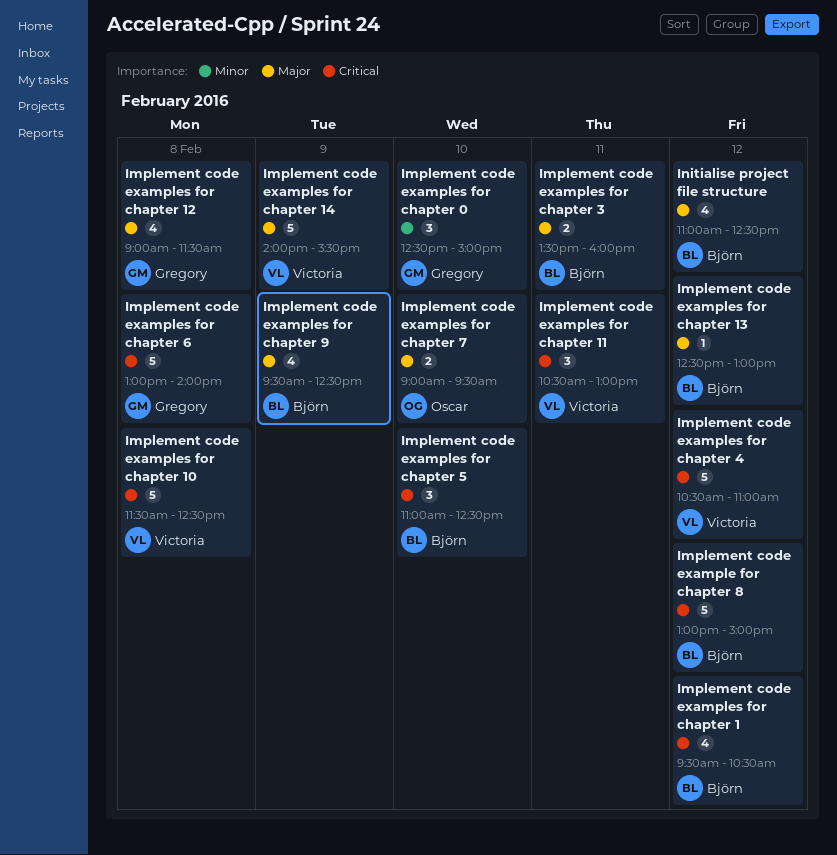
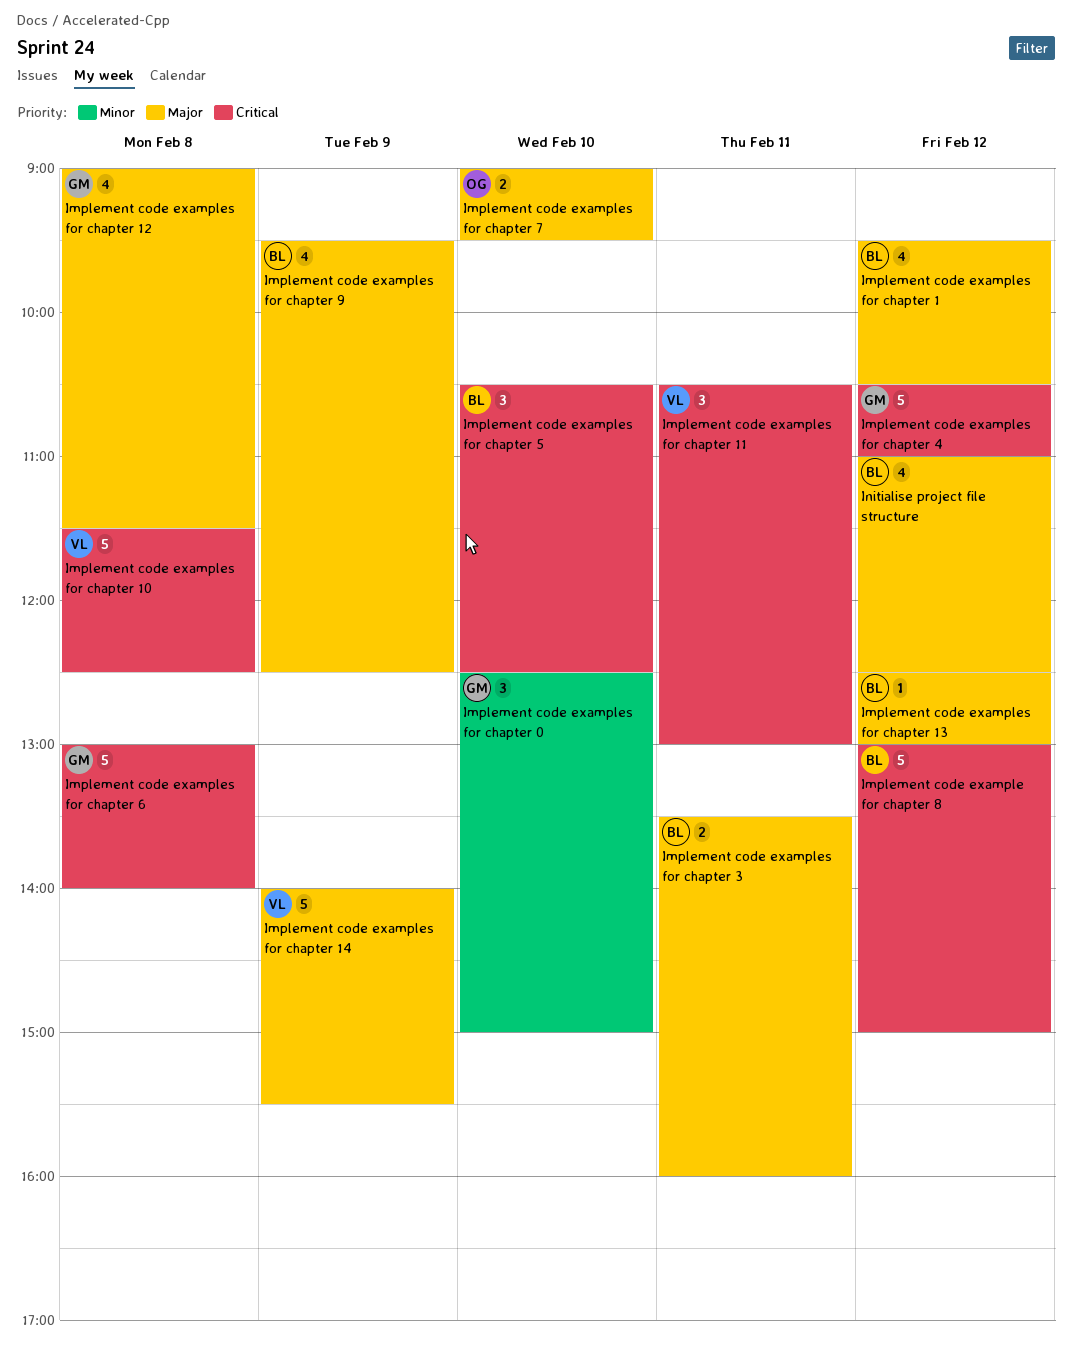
Implement code examples for chapter 1, priority: Critical -> Major
Implement code examples for chapter 4, owner: Victoria -> Gregory
Implement code examples for chapter 5, begins: 11:00 -> 10:30

